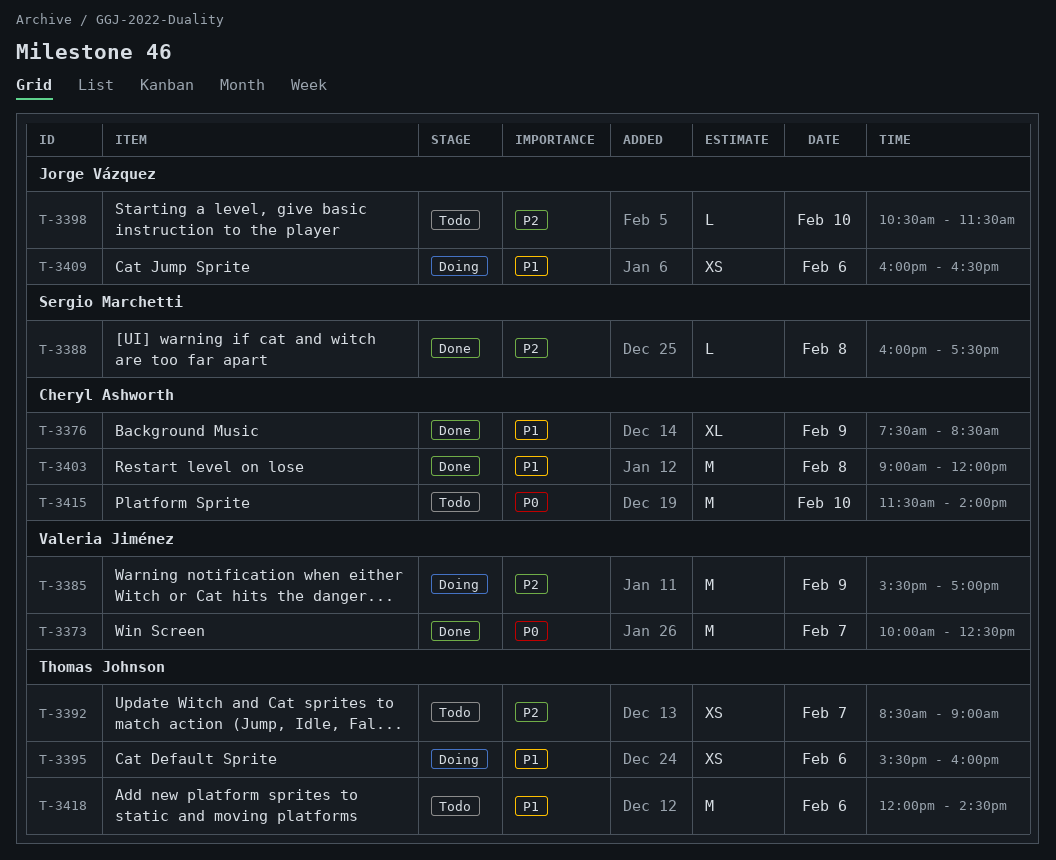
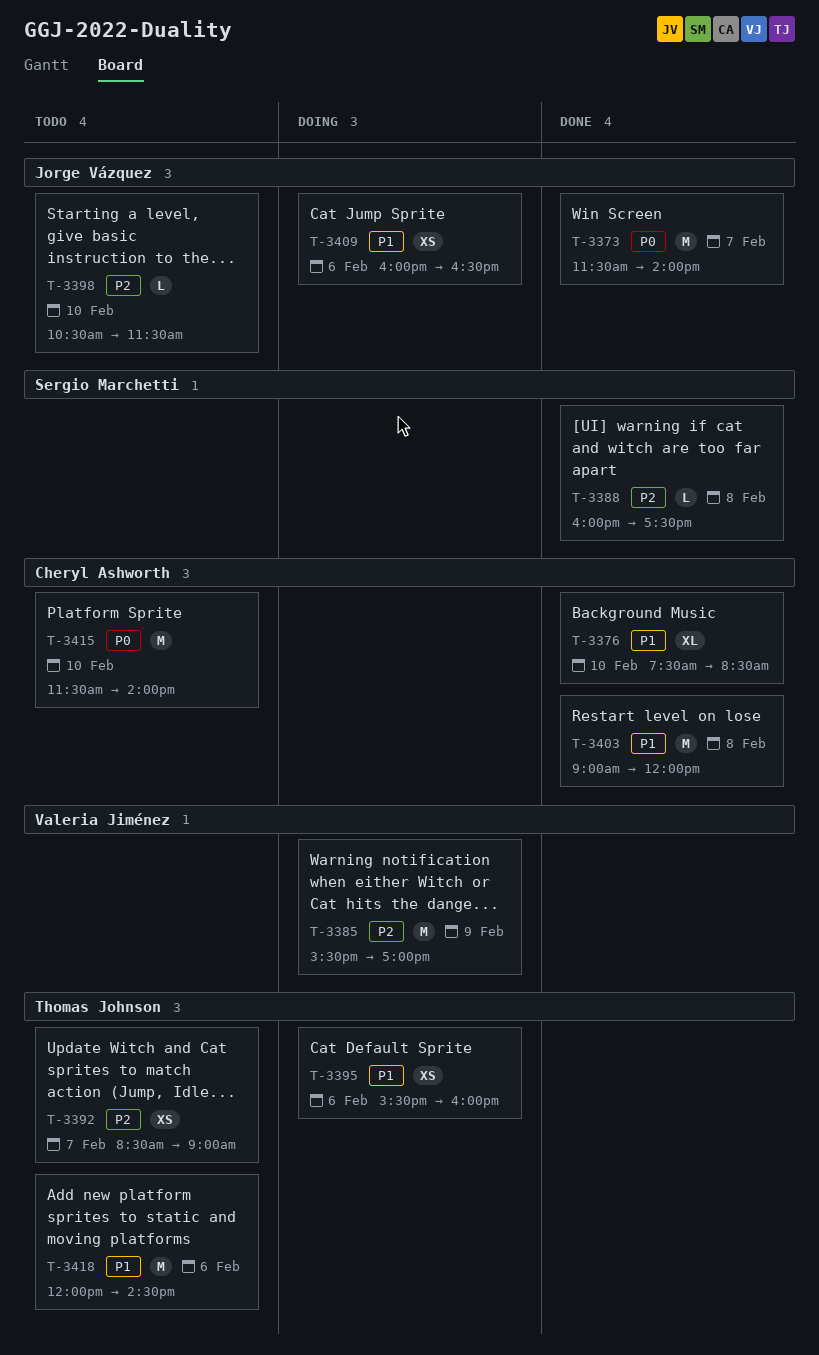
T-3373, owner: Valeria Jiménez -> Jorge Vázquez
T-3373, begins: 10:00 -> 11:30
T-3373, ends: 12:30 -> 14:00
T-3376, day: Feb 9 -> Feb 10

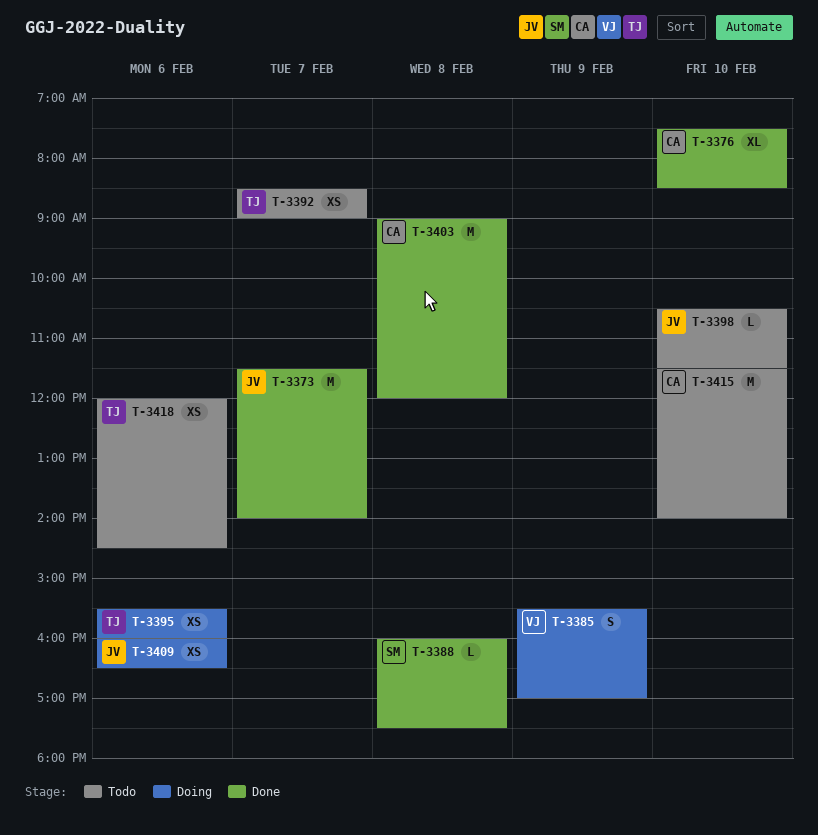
T-3385, estimate: M -> S
T-3418, estimate: M -> XS

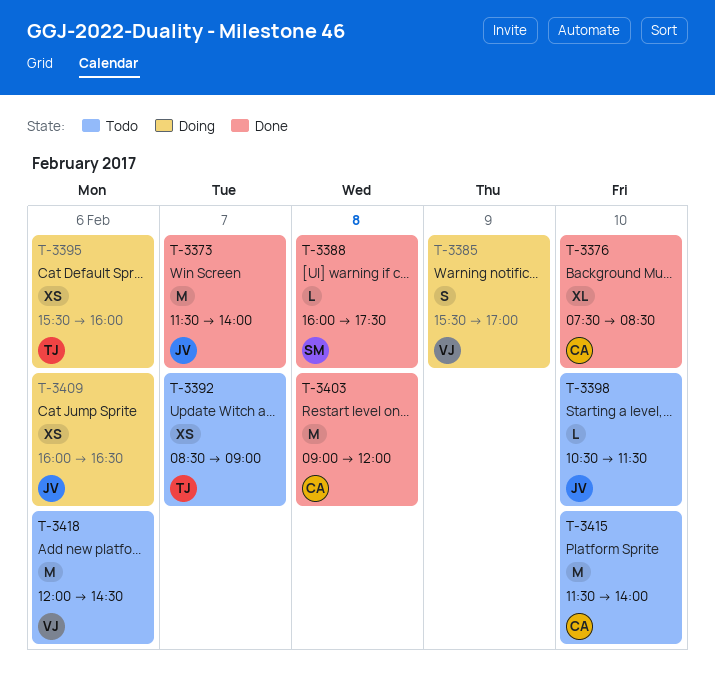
T-3418, owner: TJ -> VJ
T-3418, estimate: XS -> M

